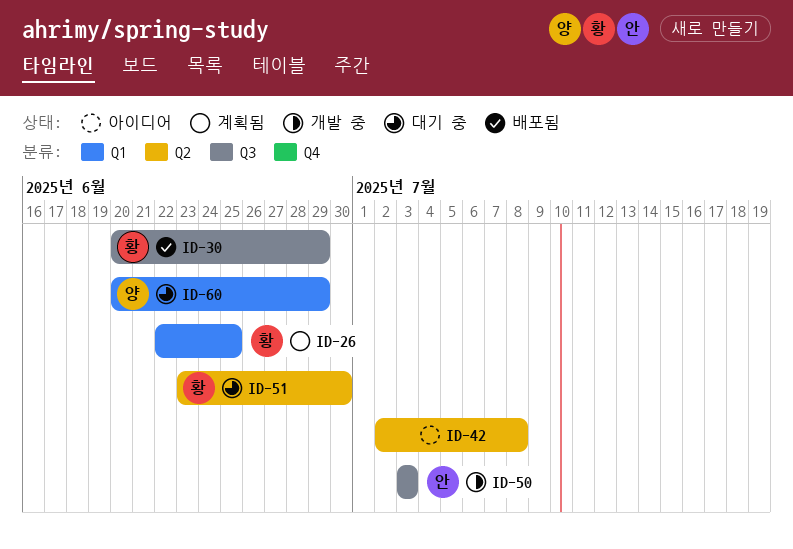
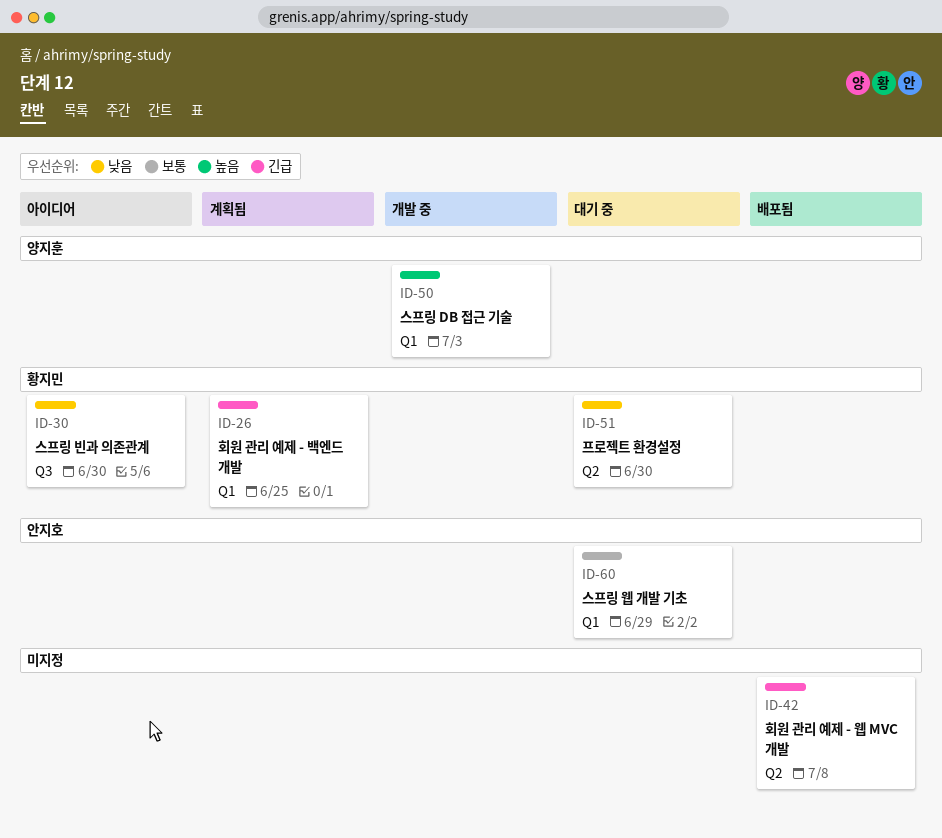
ID-30, status: 배포됨 -> 아이디어
ID-30, due: Jun 29 -> Jun 30
ID-42, status: 아이디어 -> 배포됨
ID-50, owner: 안지호 -> 양지훈
ID-50, label: Q3 -> Q1
ID-60, owner: 양지훈 -> 안지호

